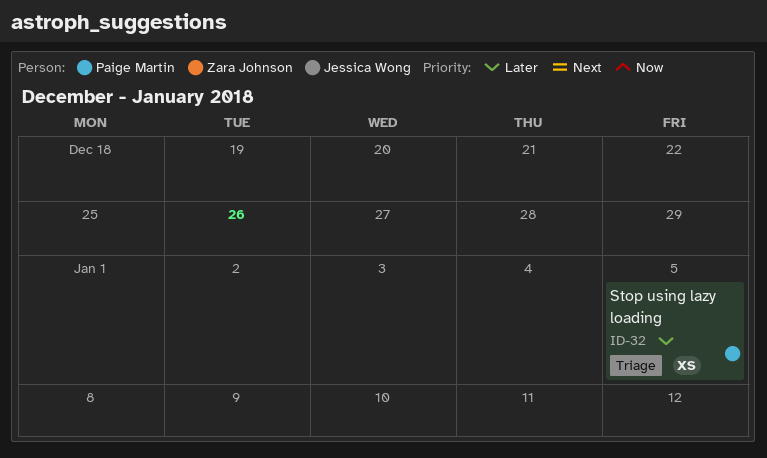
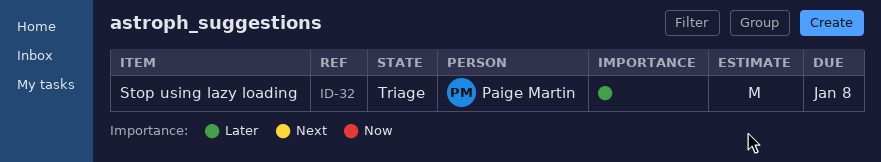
ID-32, estimate: XS -> M
ID-32, due: Jan 5 -> Jan 8

